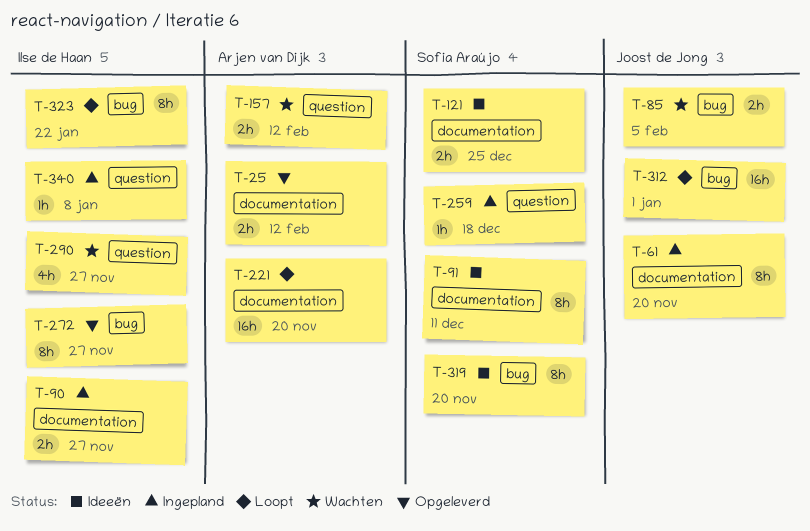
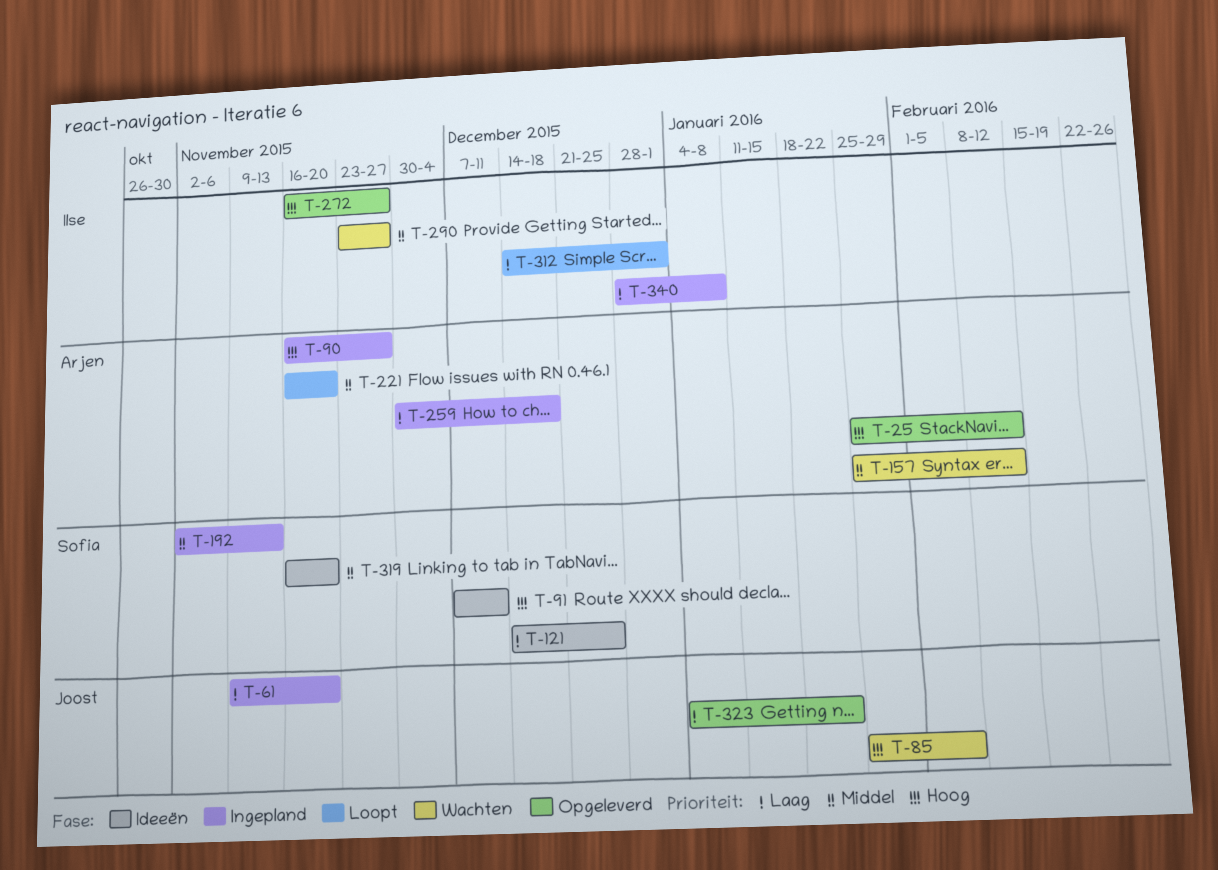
T-90, owner: Ilse de Haan -> Arjen van Dijk
T-192: none -> present
T-259, owner: Sofia Araújo -> Arjen van Dijk
T-312, owner: Joost de Jong -> Ilse de Haan
T-323, status: Loopt -> Opgeleverd
T-323, owner: Ilse de Haan -> Joost de Jong

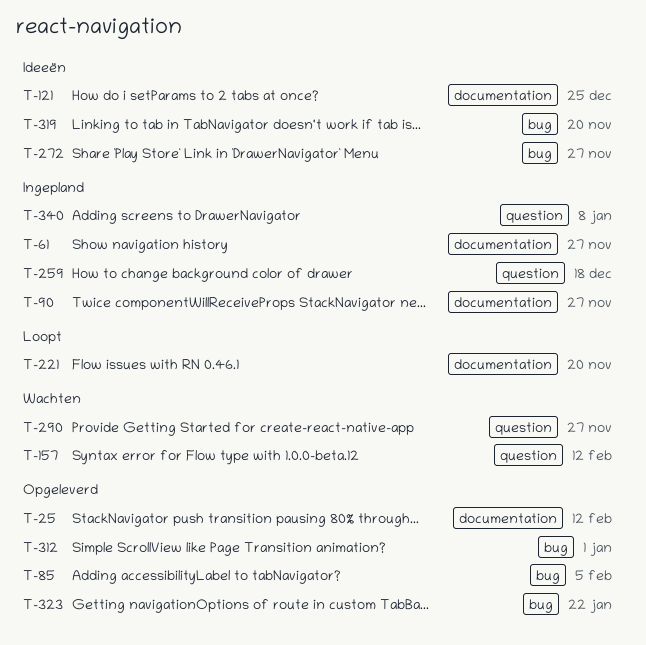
T-61, due: Nov 20 -> Nov 27
T-85, status: Wachten -> Opgeleverd
T-91: present -> none
T-192: present -> none
T-272, status: Opgeleverd -> Ideeën
T-312, status: Loopt -> Opgeleverd

